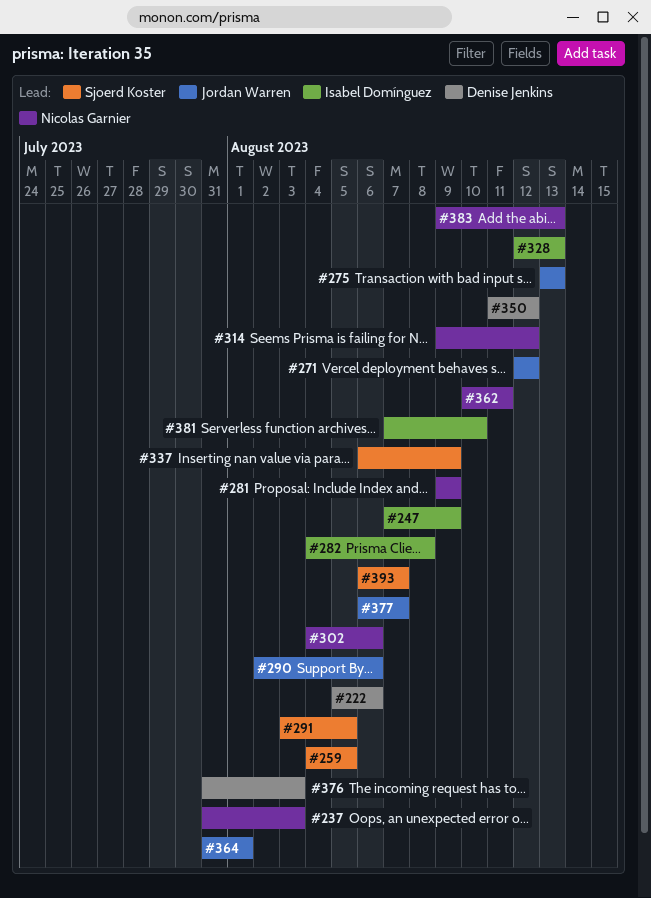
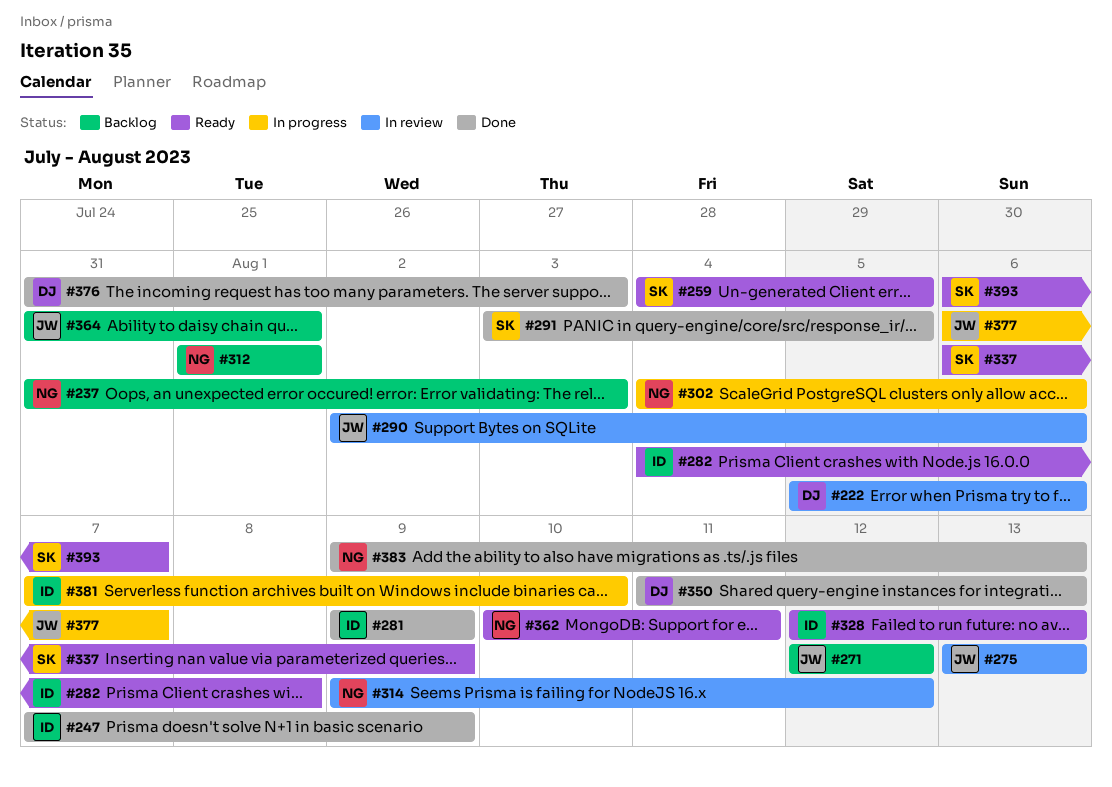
#281, owner: Nicolas Garnier -> Isabel Domínguez
#312: none -> present
#350, due: Aug 12 -> Aug 13

